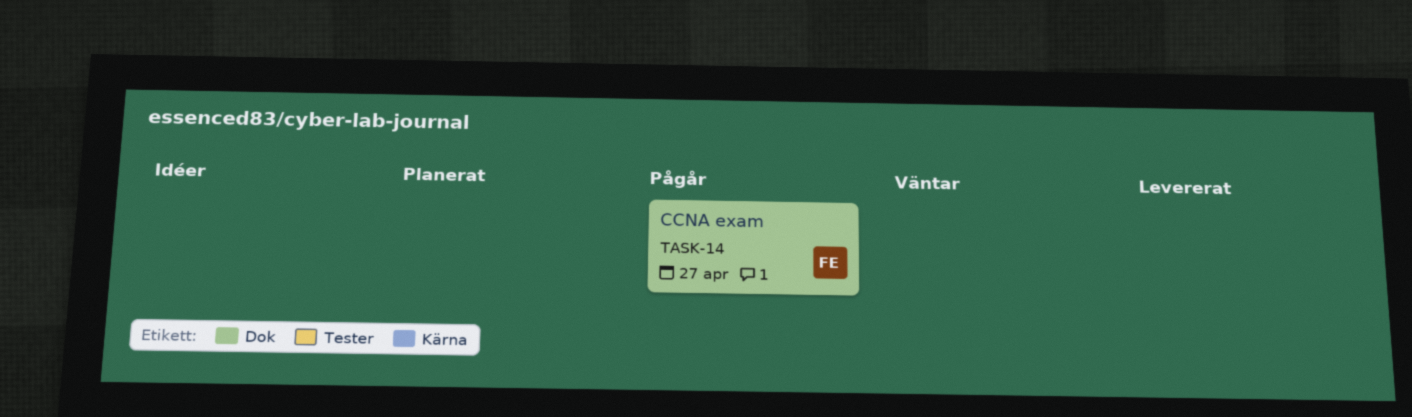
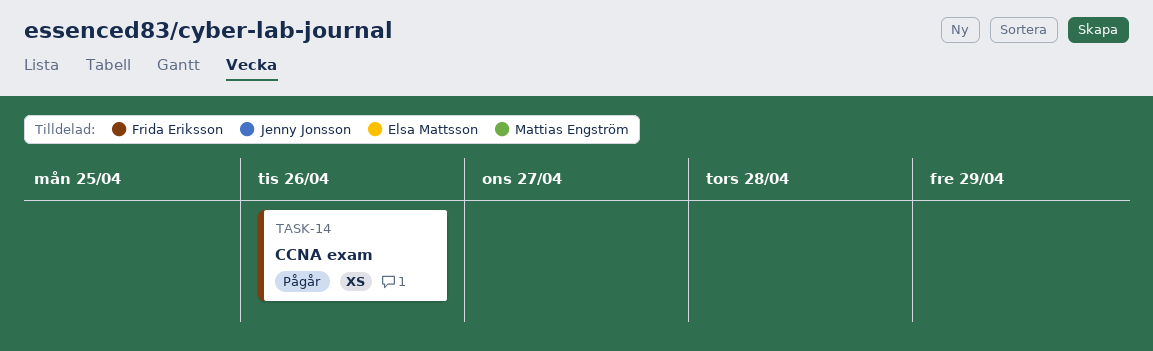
TASK-14, due: Apr 27 -> Apr 26

